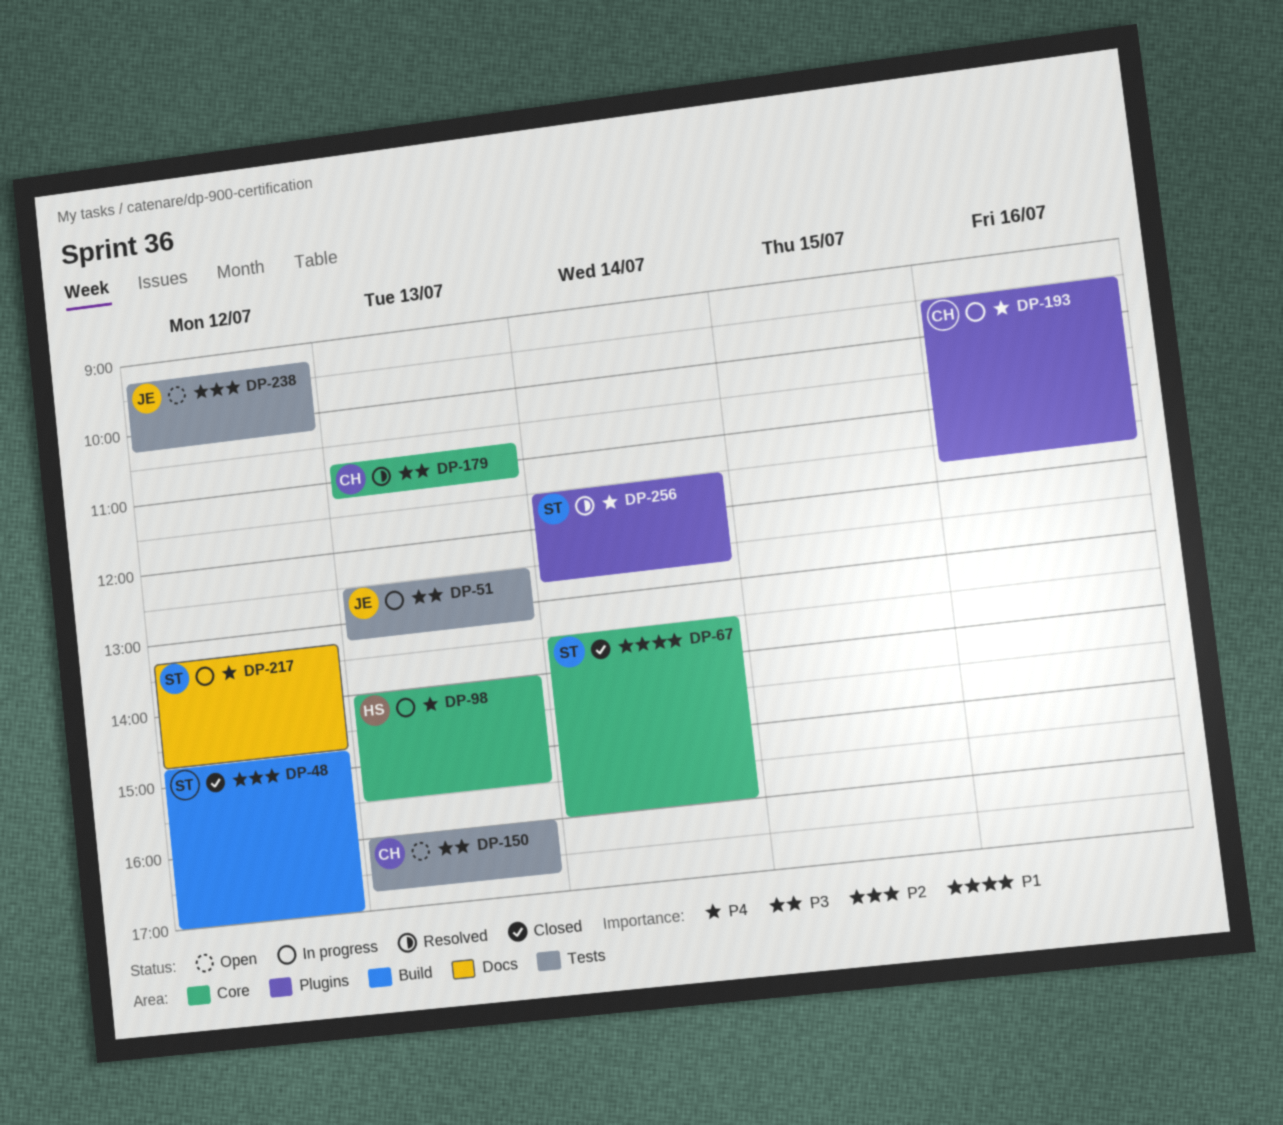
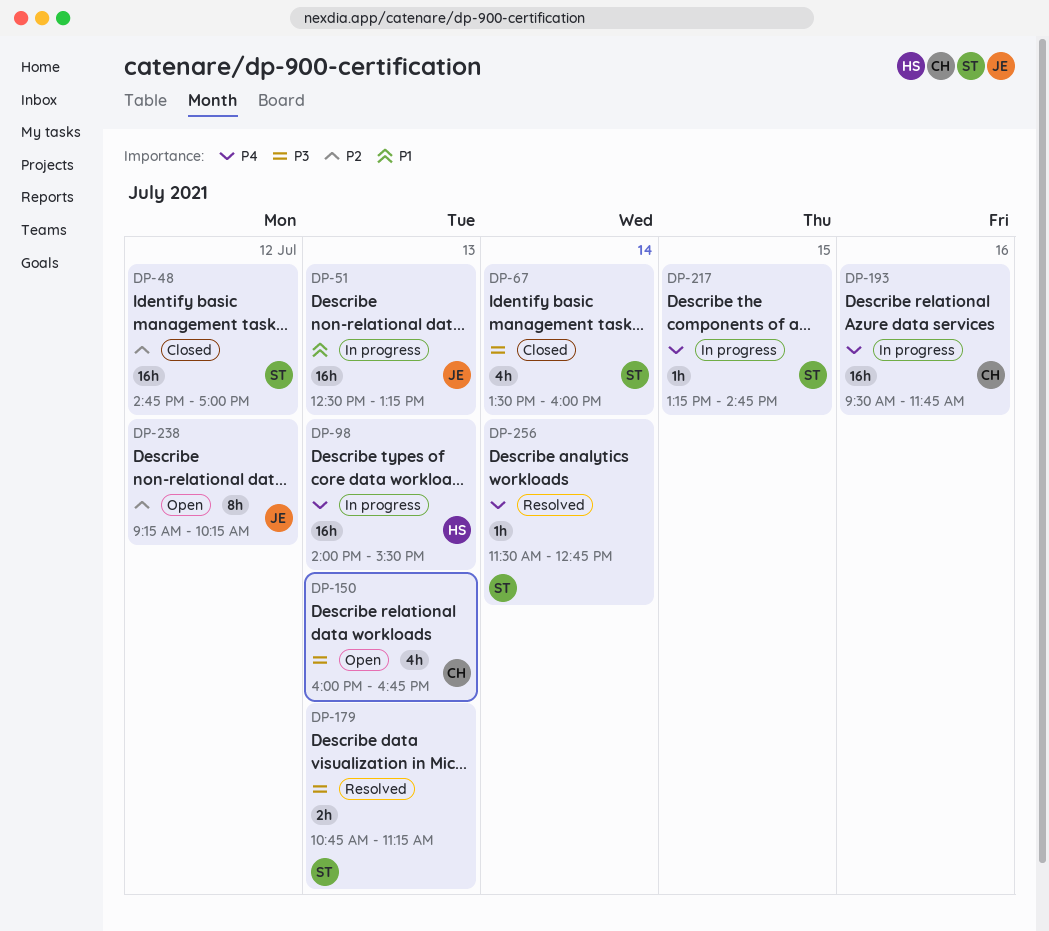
DP-51, priority: P3 -> P1
DP-67, priority: P1 -> P3
DP-179, owner: CH -> ST
DP-217, day: Jul 12 -> Jul 15

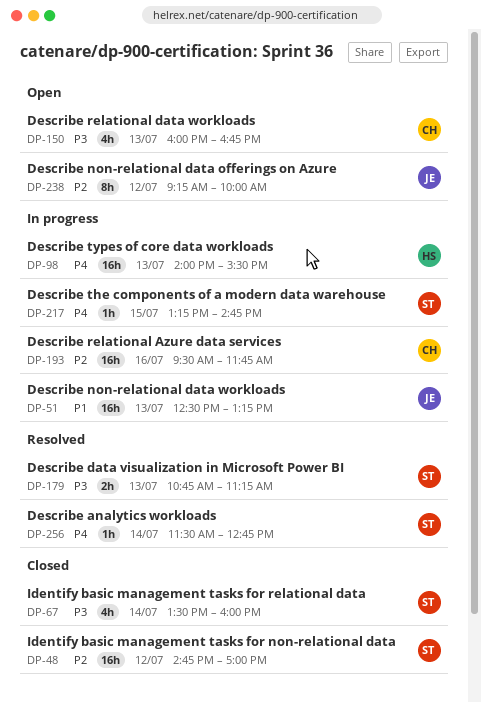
DP-193, priority: P4 -> P2
DP-238, ends: 10:15 -> 10:00

